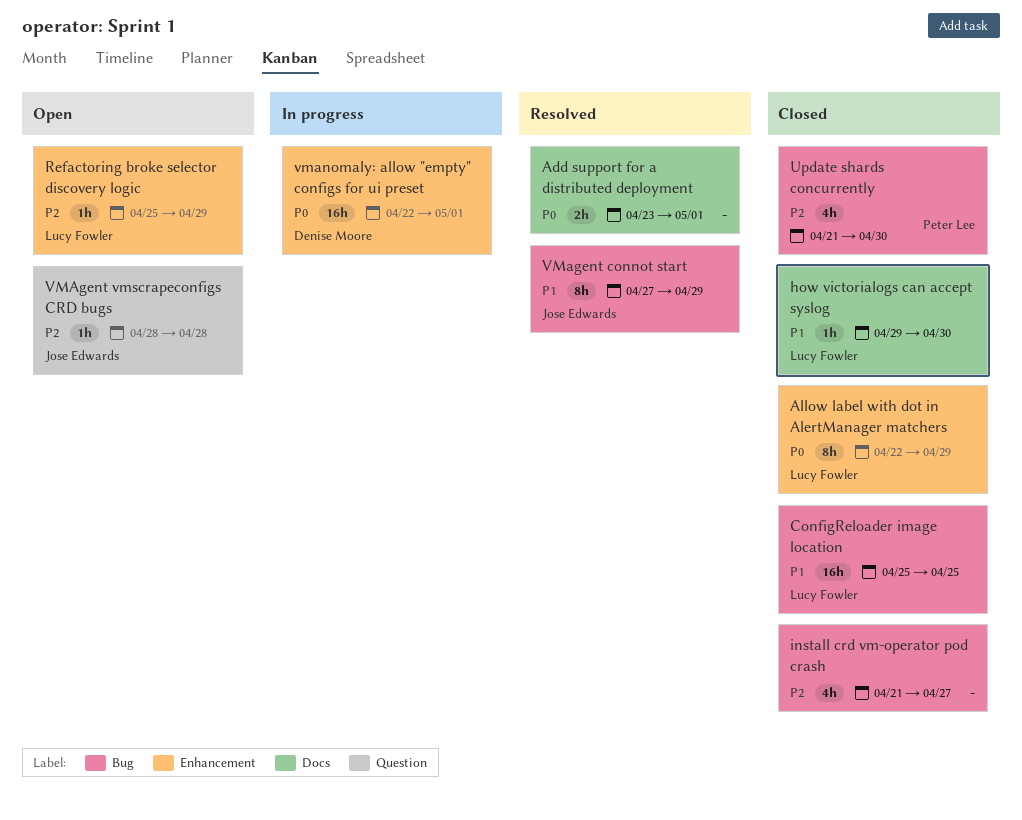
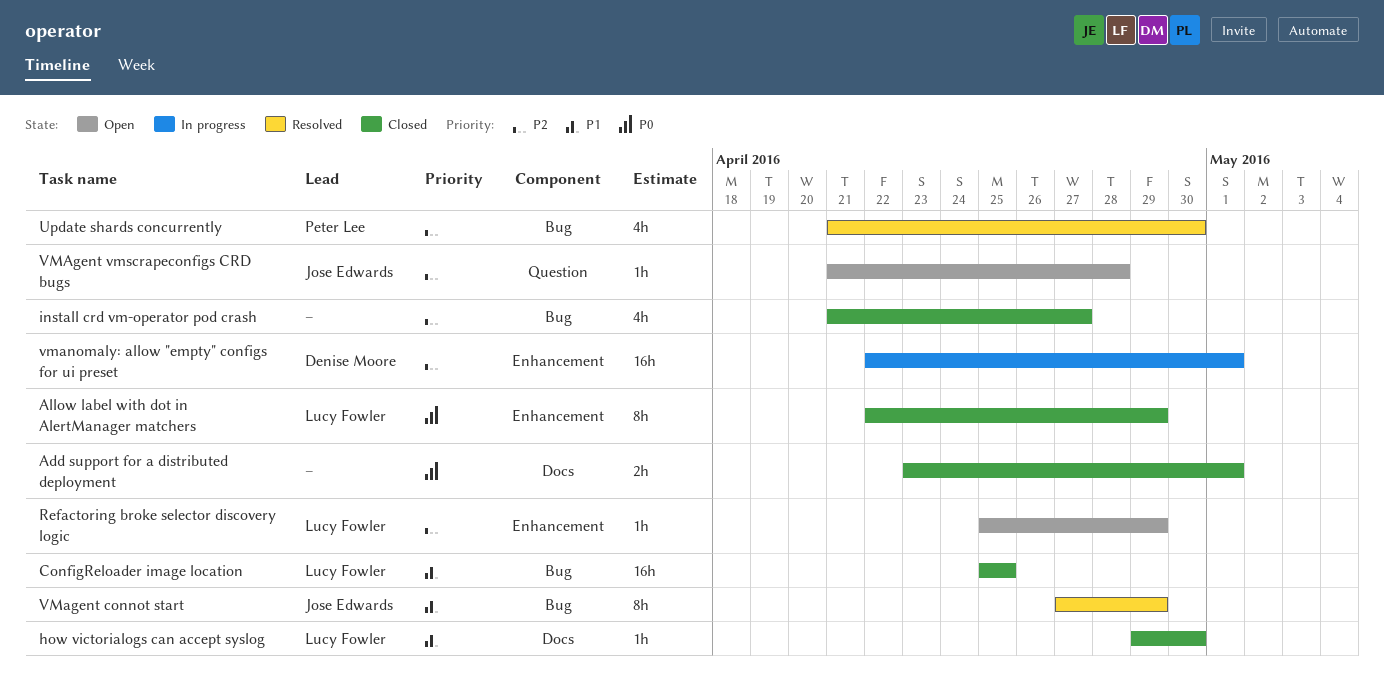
Add support for a distributed deployment, status: Resolved -> Closed
Update shards concurrently, status: Closed -> Resolved
VMAgent vmscrapeconfigs CRD bugs, start: Apr 28 -> Apr 21
vmanomaly: allow "empty" configs for ui preset, priority: P0 -> P2

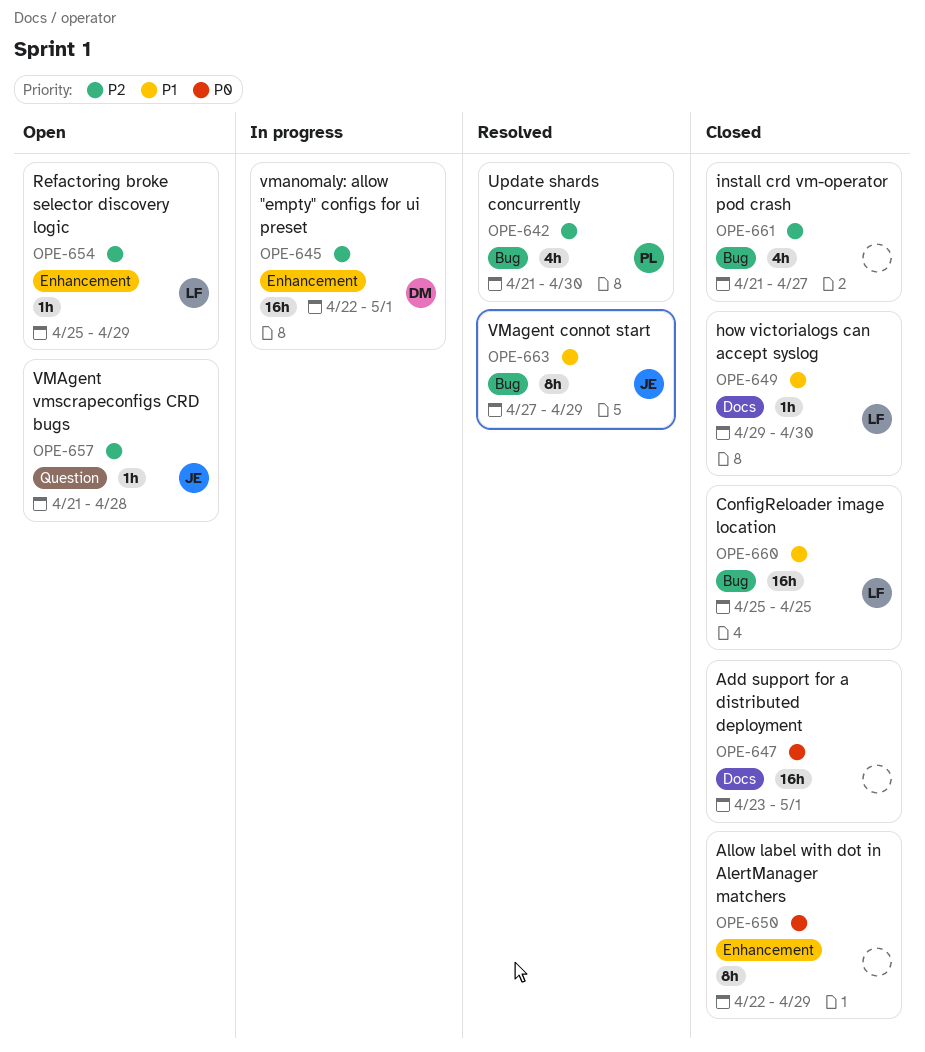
Add support for a distributed deployment, estimate: 2h -> 16h
Allow label with dot in AlertManager matchers, owner: Lucy Fowler -> none

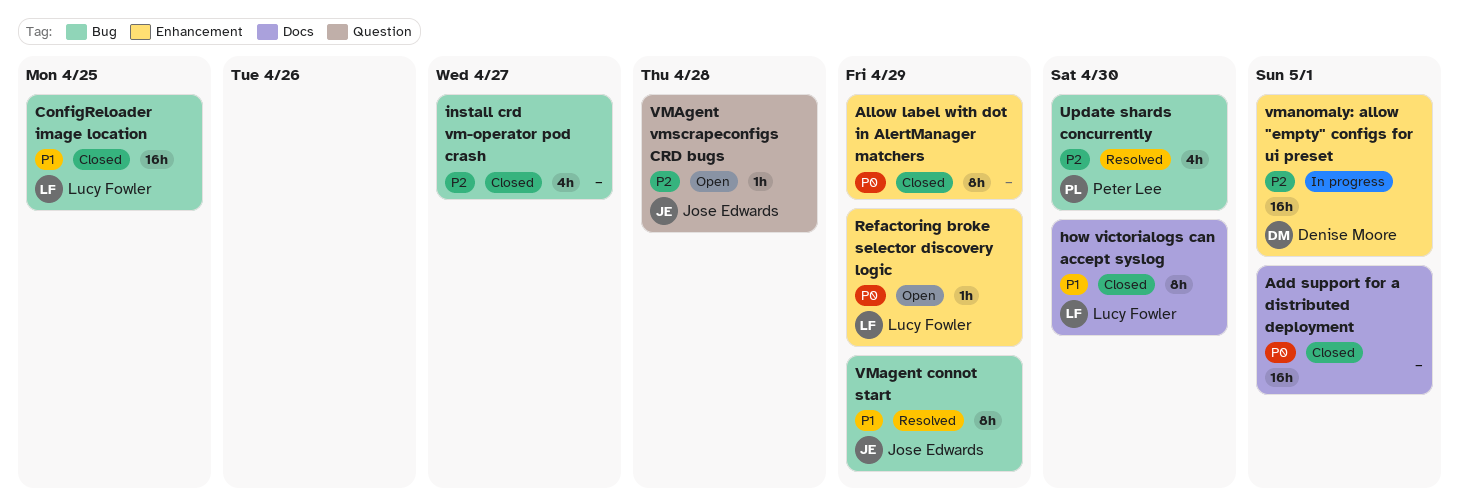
how victorialogs can accept syslog, estimate: 1h -> 8h
Refactoring broke selector discovery logic, priority: P2 -> P0

